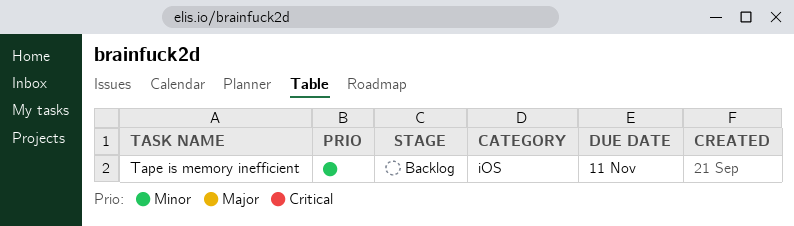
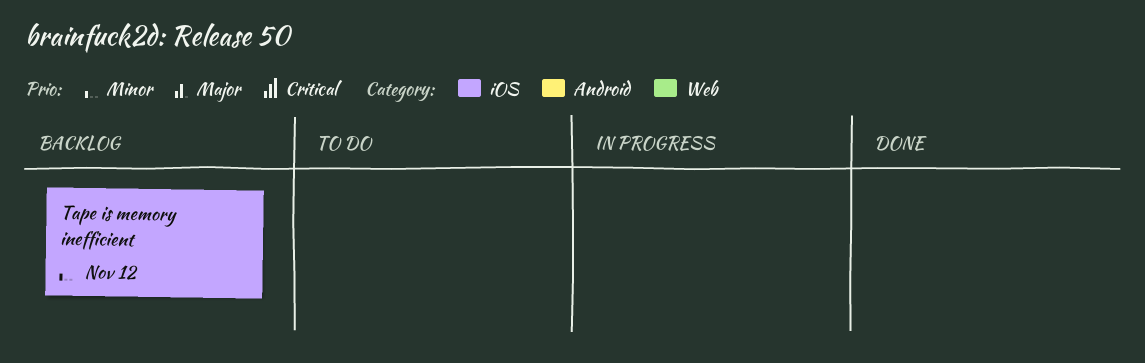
Tape is memory inefficient, due: Nov 11 -> Nov 12

